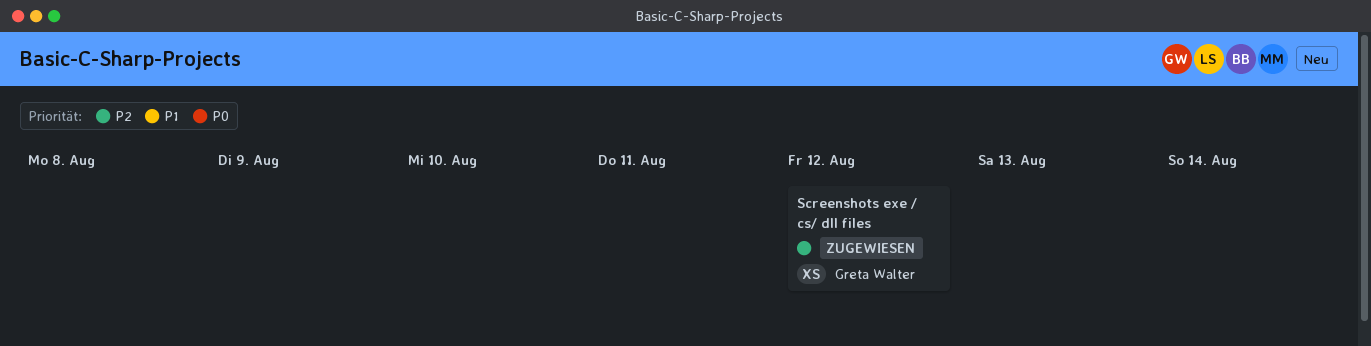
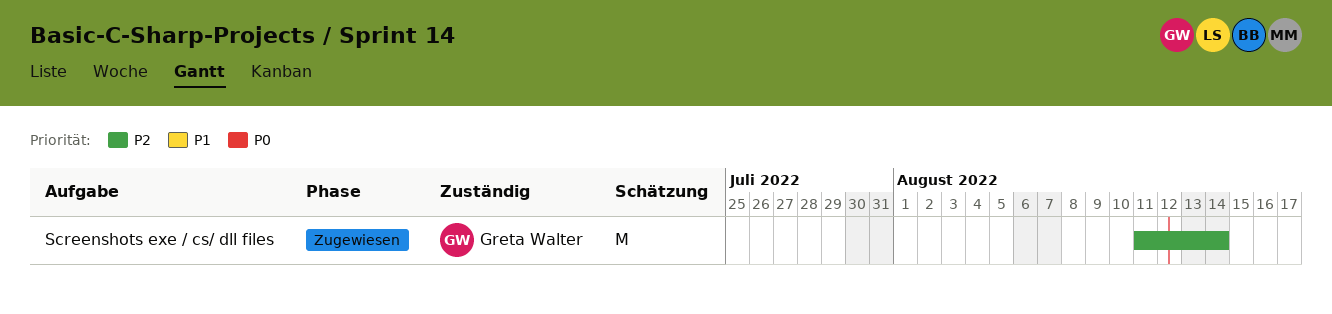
Screenshots exe / cs/ dll files, estimate: XS -> M
Screenshots exe / cs/ dll files, due: Aug 12 -> Aug 14

